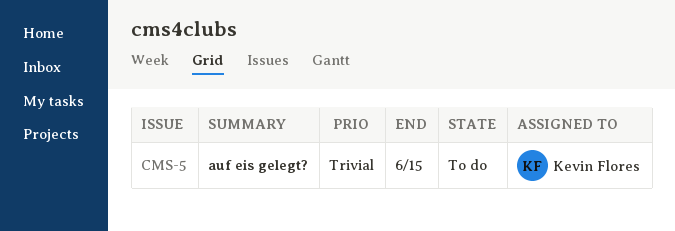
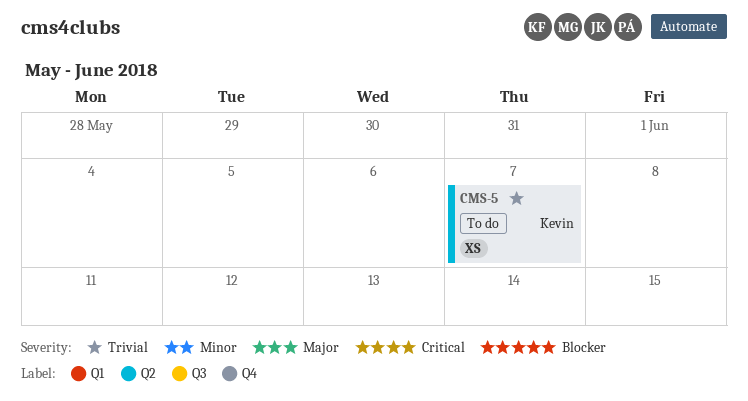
CMS-5, due: Jun 15 -> Jun 7

